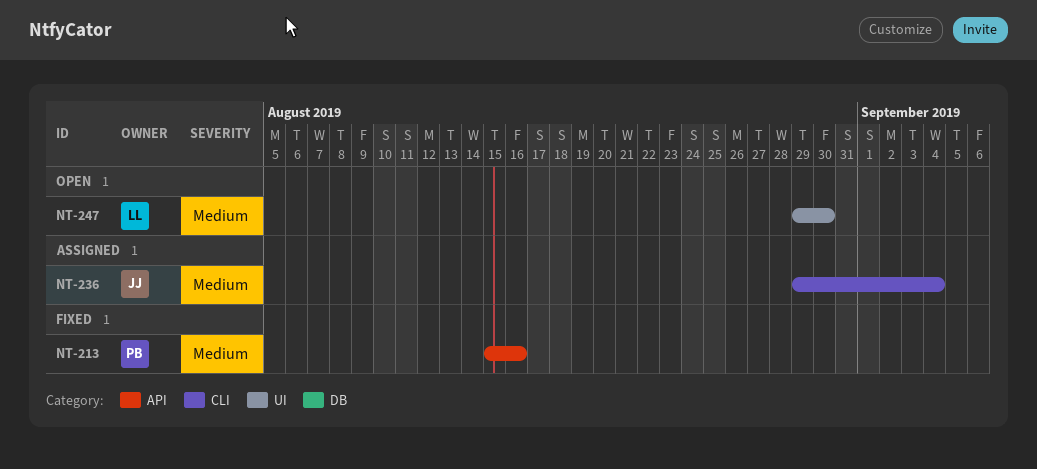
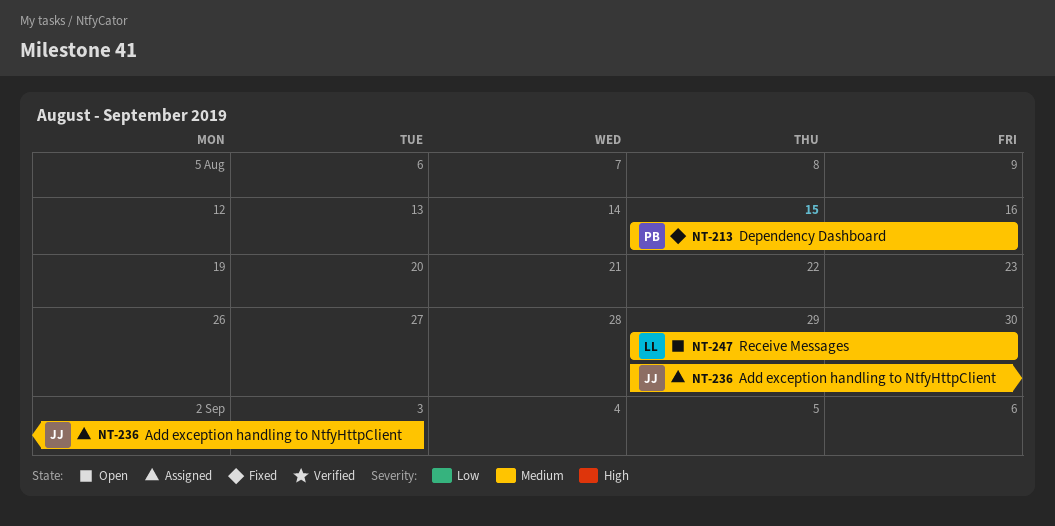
NT-236, due: Sep 4 -> Sep 3

